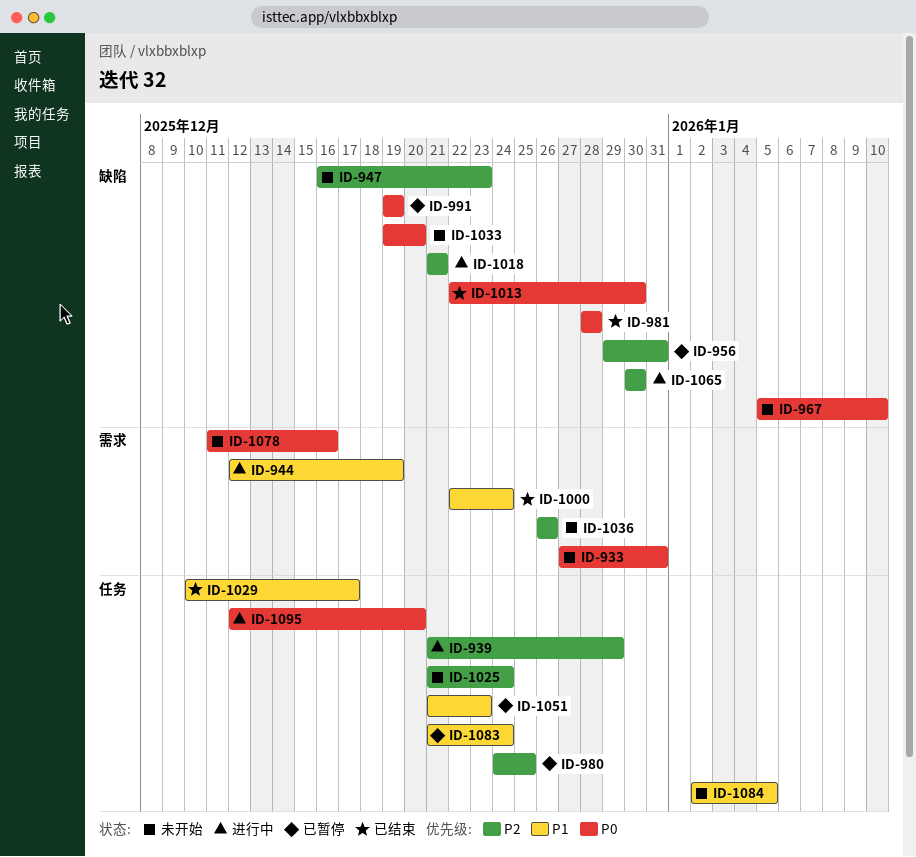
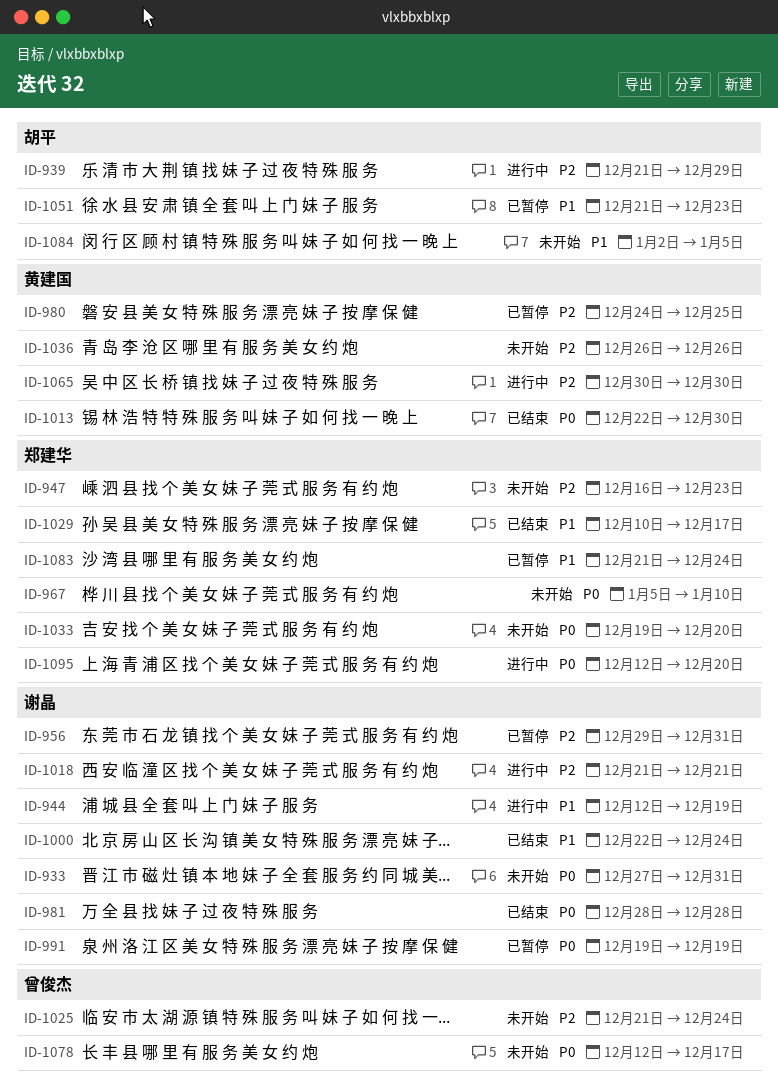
ID-1078, start: Dec 11 -> Dec 12
ID-1078, due: Dec 16 -> Dec 17

